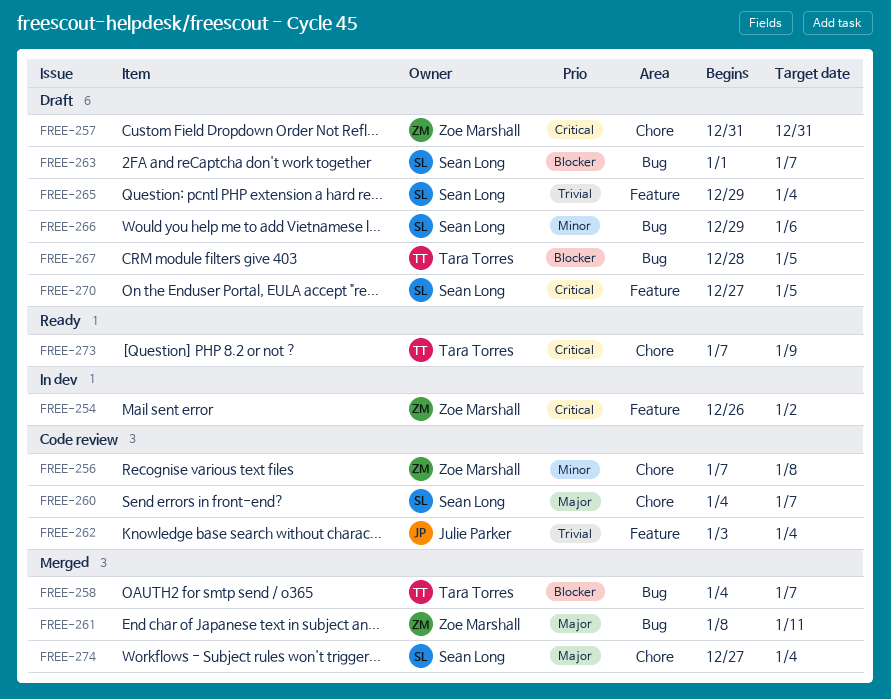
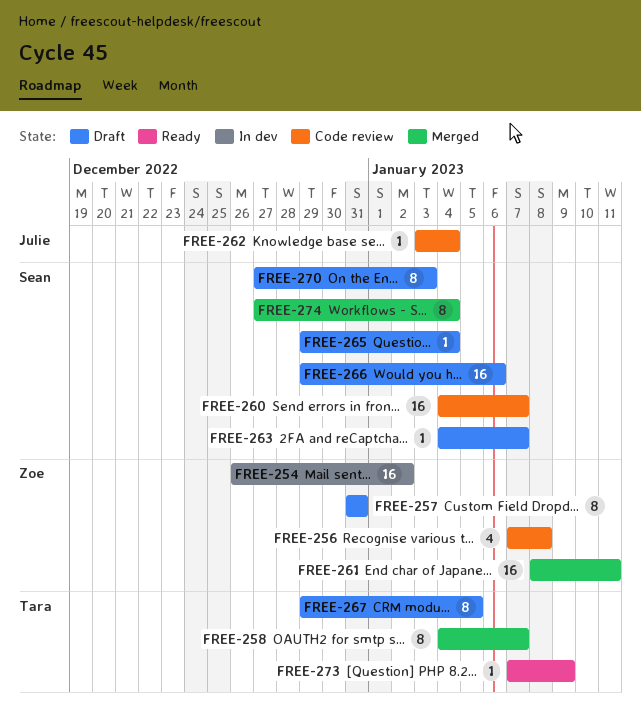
FREE-263, start: Jan 1 -> Jan 4
FREE-267, start: Dec 28 -> Dec 29
FREE-270, due: Jan 5 -> Jan 3

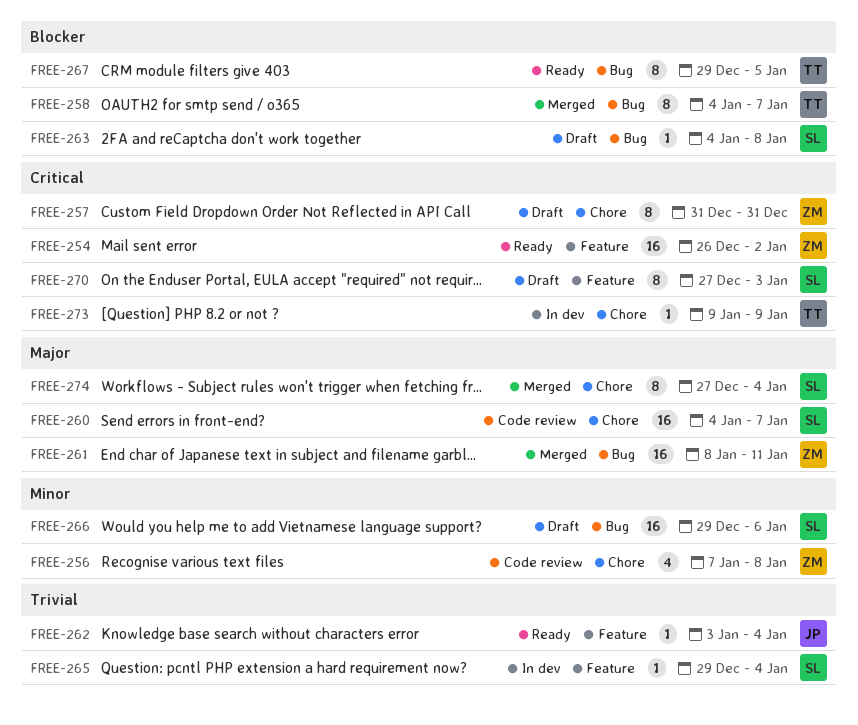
FREE-254, status: In dev -> Ready
FREE-262, status: Code review -> Ready
FREE-263, due: Jan 7 -> Jan 8
FREE-265, status: Draft -> In dev
FREE-267, status: Draft -> Ready
FREE-273, status: Ready -> In dev
FREE-273, start: Jan 7 -> Jan 9

